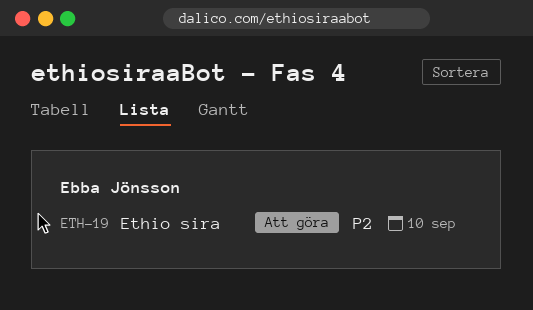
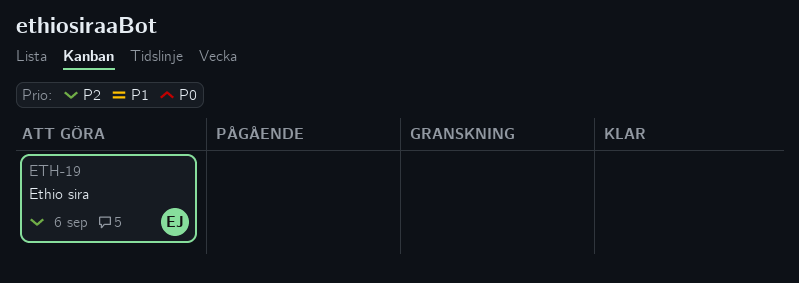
ETH-19, due: Sep 10 -> Sep 6

